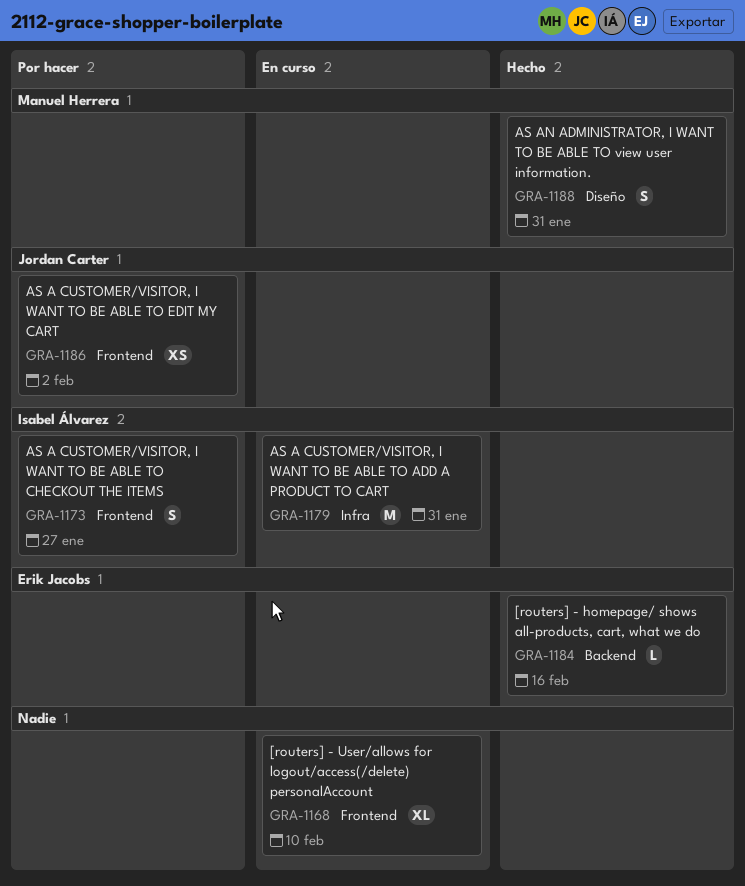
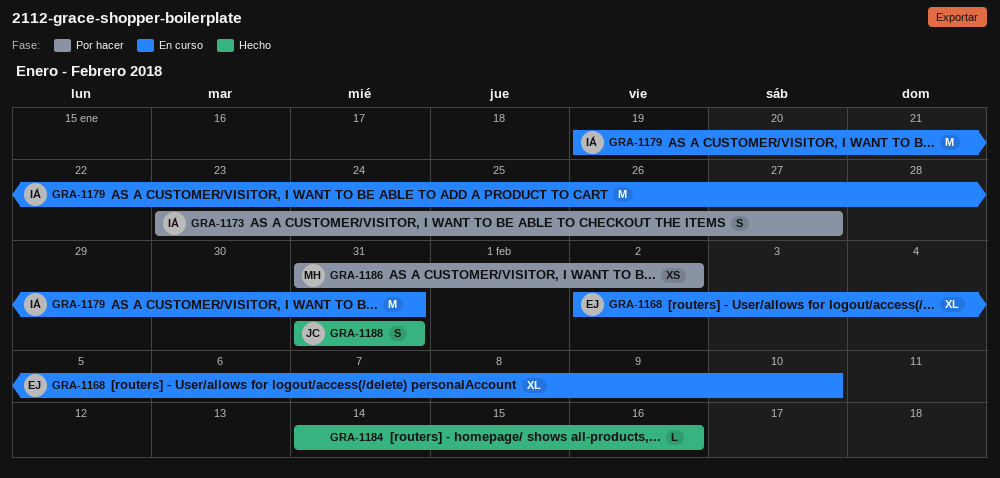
GRA-1168, owner: none -> Erik Jacobs
GRA-1184, owner: Erik Jacobs -> none
GRA-1186, owner: Jordan Carter -> Manuel Herrera
GRA-1188, owner: Manuel Herrera -> Jordan Carter

